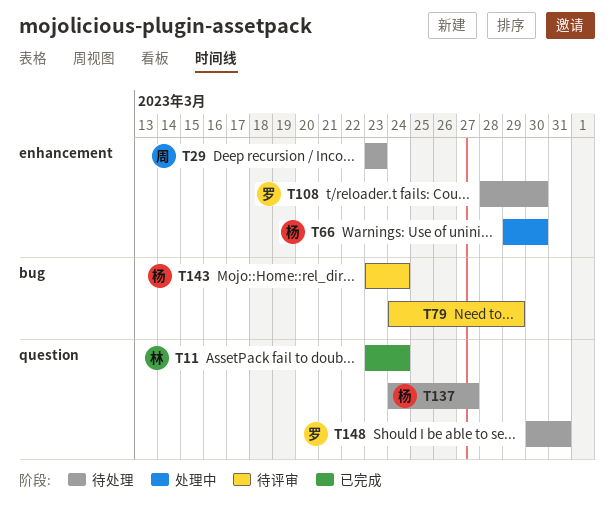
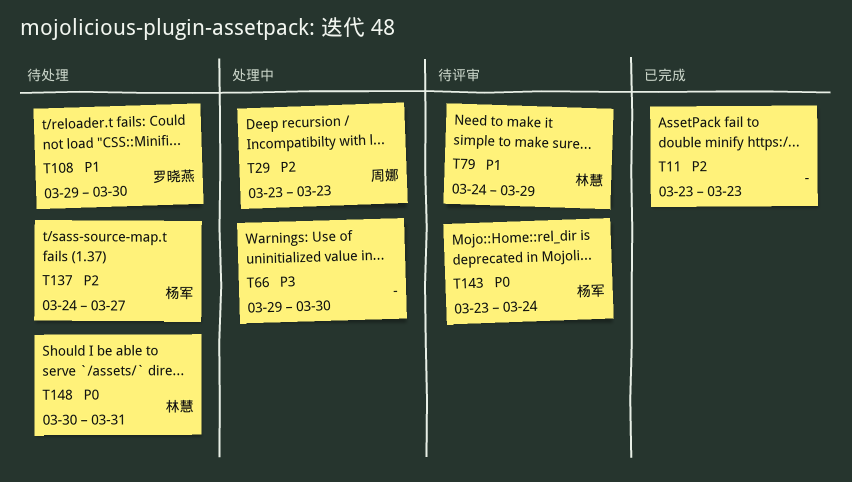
T11, owner: 林慧 -> none
T11, due: Mar 24 -> Mar 23
T29, status: 待处理 -> 处理中
T66, owner: 杨军 -> none
T79, owner: none -> 林慧
T108, start: Mar 28 -> Mar 29
T148, owner: 罗晓燕 -> 林慧

